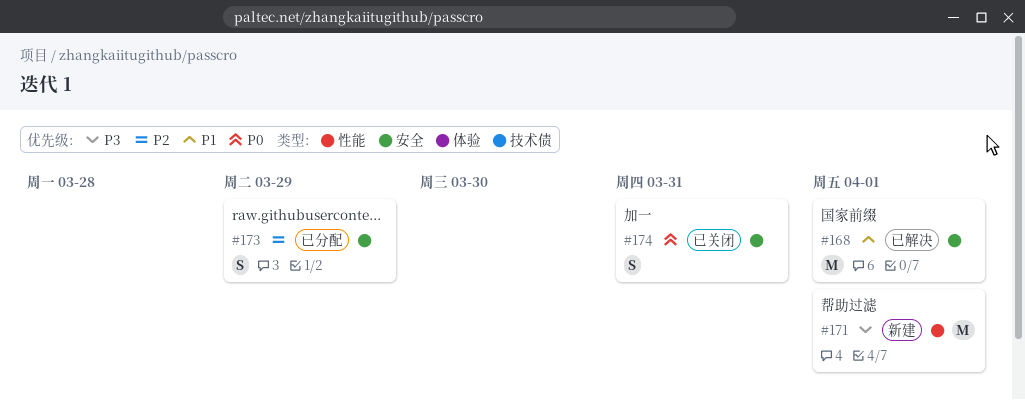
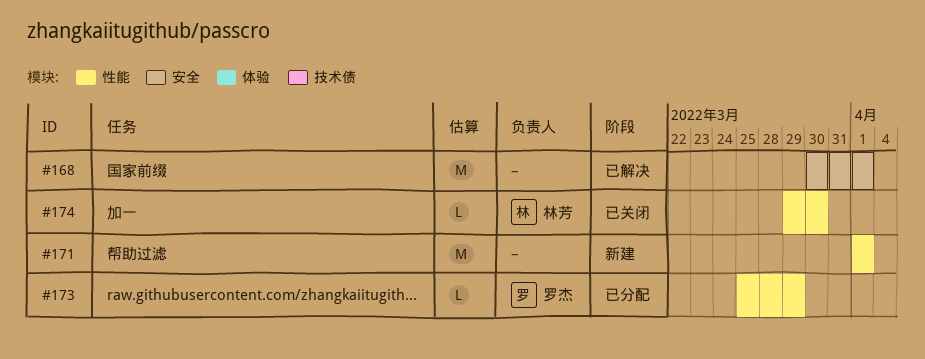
#173, label: 安全 -> 性能
#173, estimate: S -> L
#174, label: 安全 -> 性能
#174, estimate: S -> L
#174, due: Mar 31 -> Mar 30

